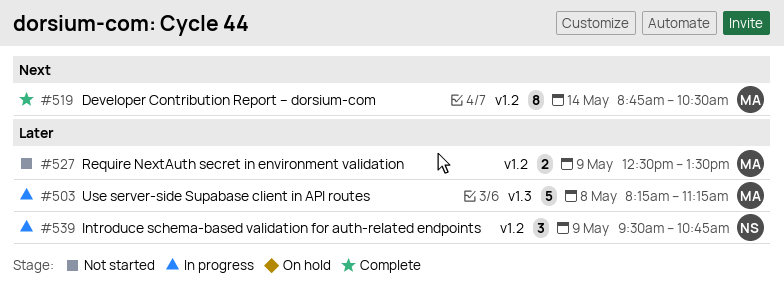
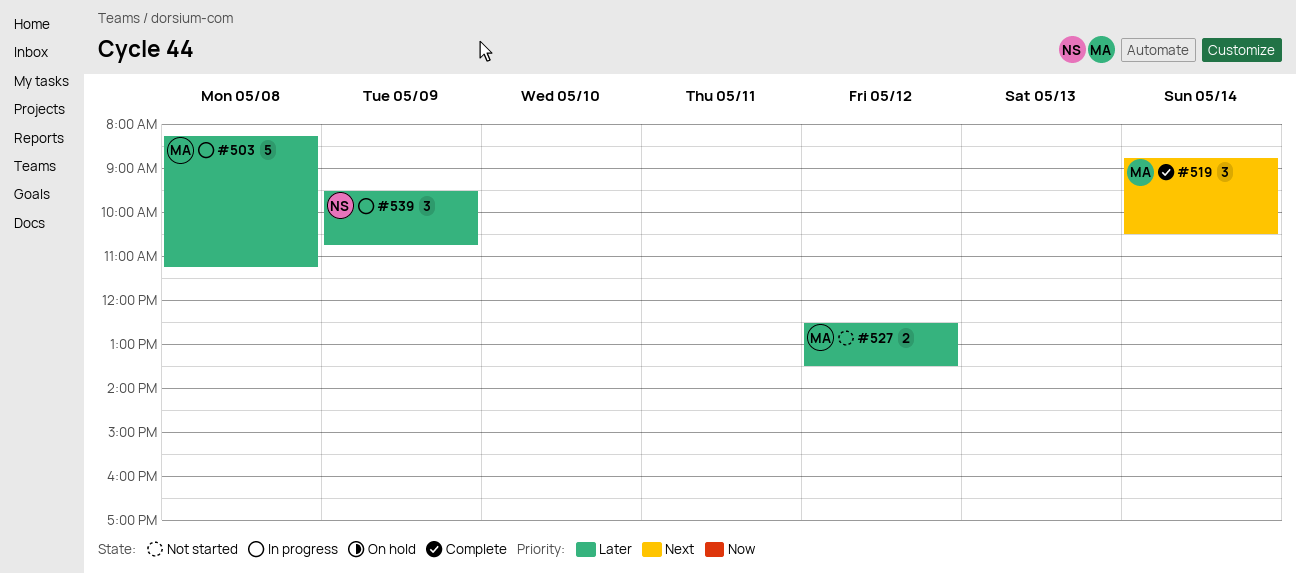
#519, estimate: 8 -> 3
#527, day: May 9 -> May 12

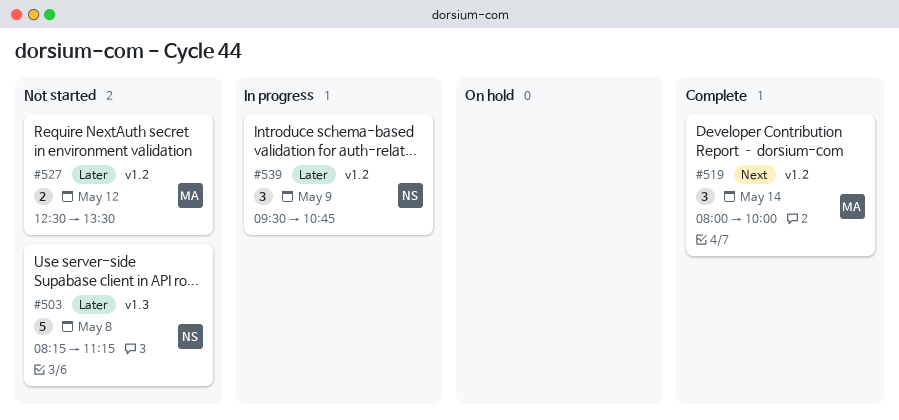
#503, status: In progress -> Not started
#503, owner: MA -> NS
#519, begins: 08:45 -> 08:00
#519, ends: 10:30 -> 10:00

